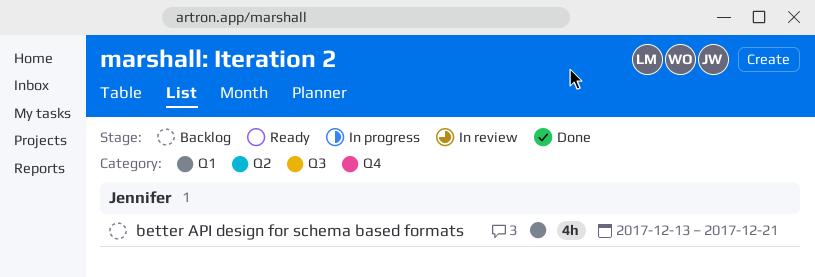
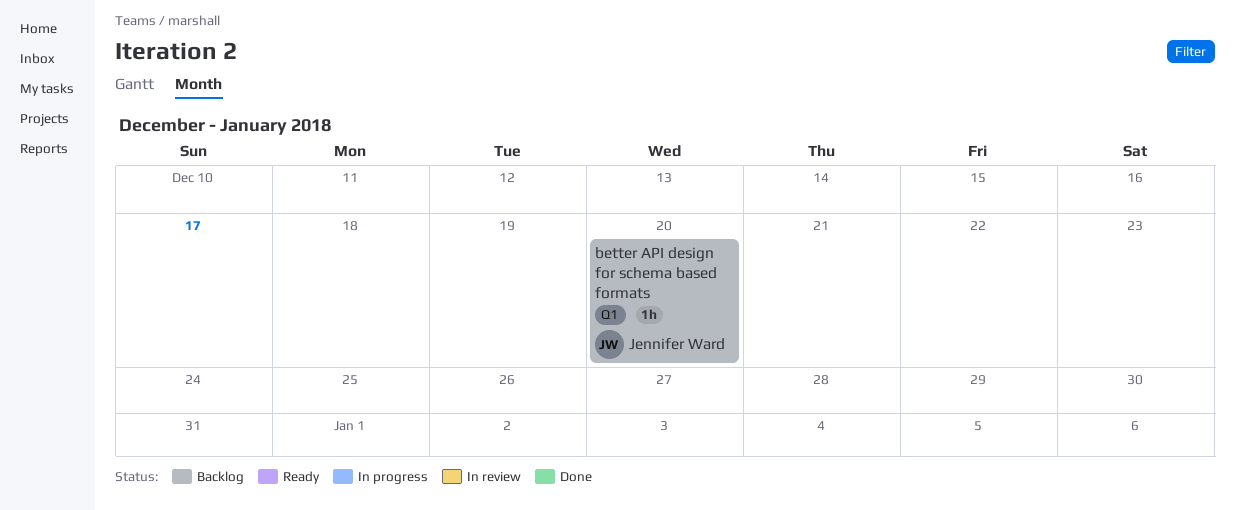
better API design for schema based formats, estimate: 4h -> 1h
better API design for schema based formats, due: Dec 21 -> Dec 20

